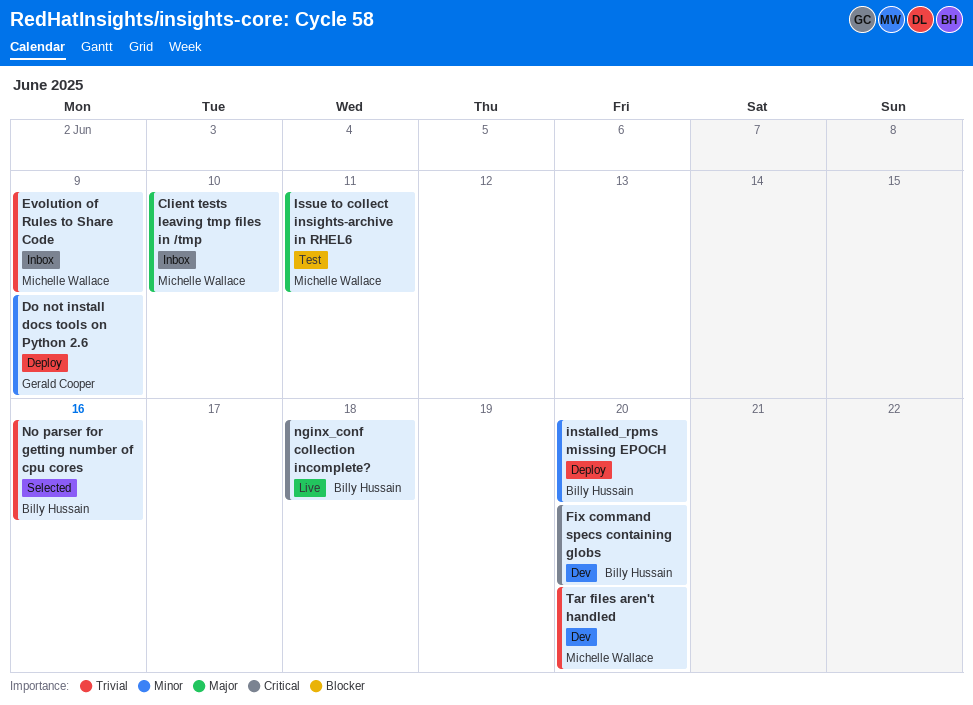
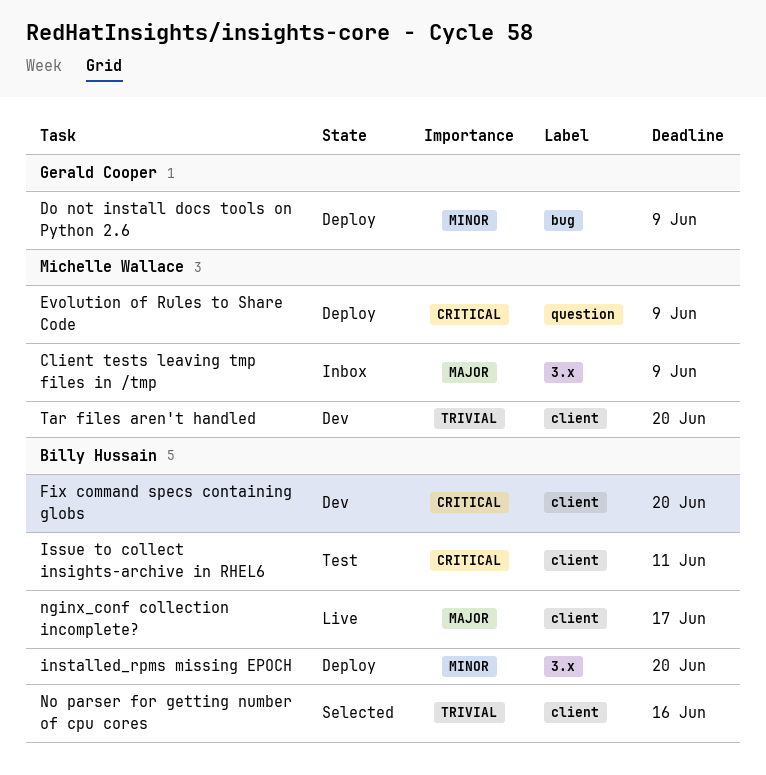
Client tests leaving tmp files in /tmp, due: Jun 10 -> Jun 9
Evolution of Rules to Share Code, status: Inbox -> Deploy
Evolution of Rules to Share Code, priority: Trivial -> Critical
Issue to collect insights-archive in RHEL6, owner: Michelle Wallace -> Billy Hussain
Issue to collect insights-archive in RHEL6, priority: Major -> Critical
nginx_conf collection incomplete?, priority: Critical -> Major
nginx_conf collection incomplete?, due: Jun 18 -> Jun 17

